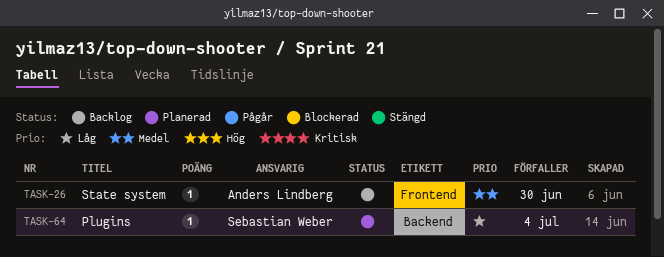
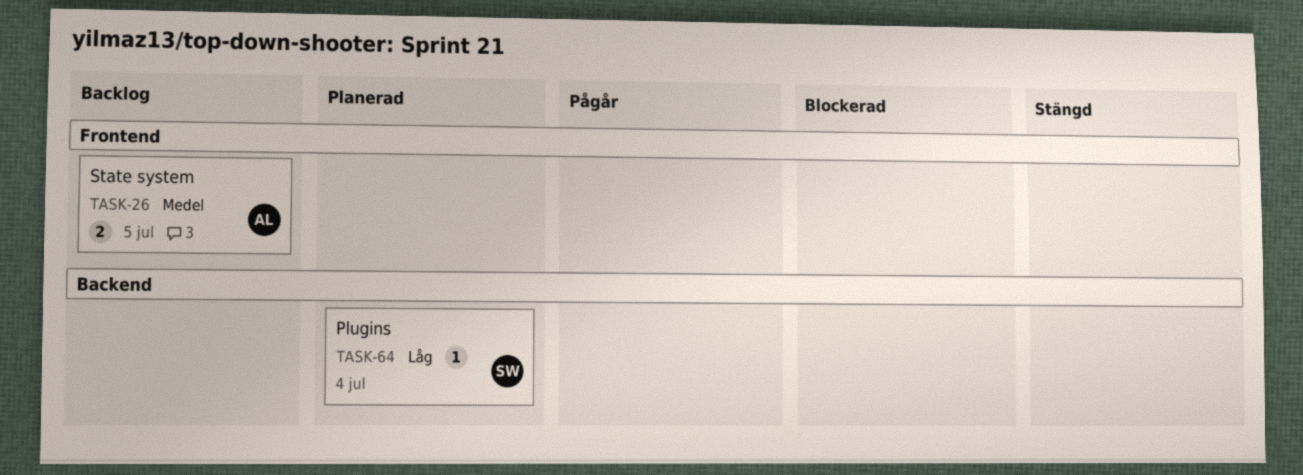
TASK-26, estimate: 1 -> 2
TASK-26, due: Jun 30 -> Jul 5

